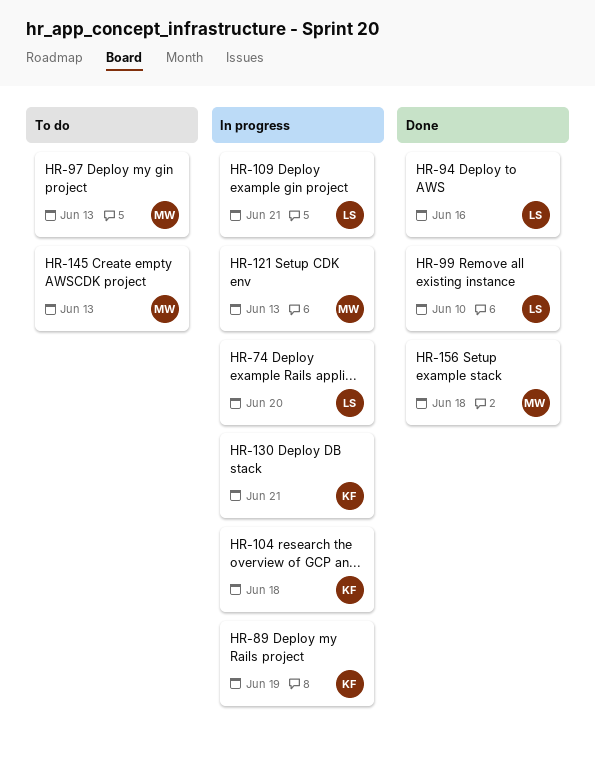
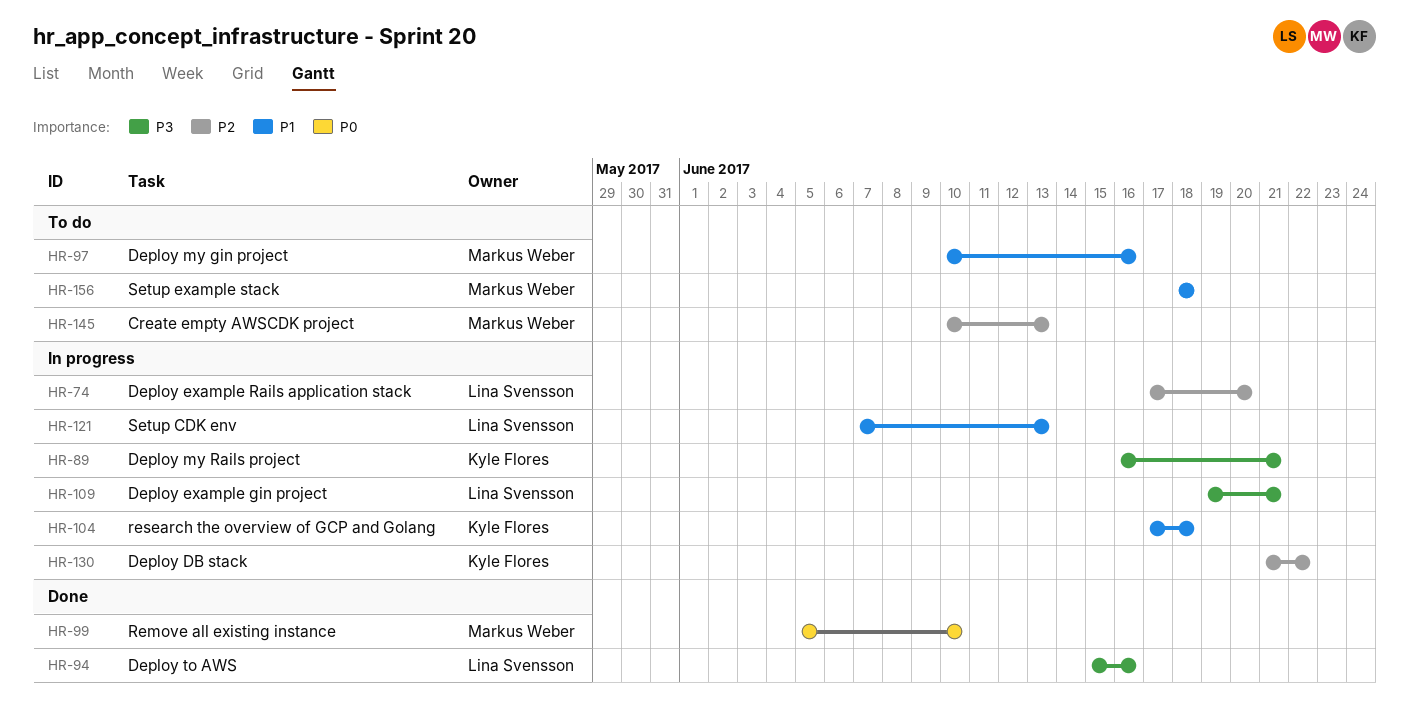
HR-89, due: Jun 19 -> Jun 21
HR-97, due: Jun 13 -> Jun 16
HR-99, owner: Lina Svensson -> Markus Weber
HR-121, owner: Markus Weber -> Lina Svensson
HR-130, due: Jun 21 -> Jun 22
HR-156, status: Done -> To do

